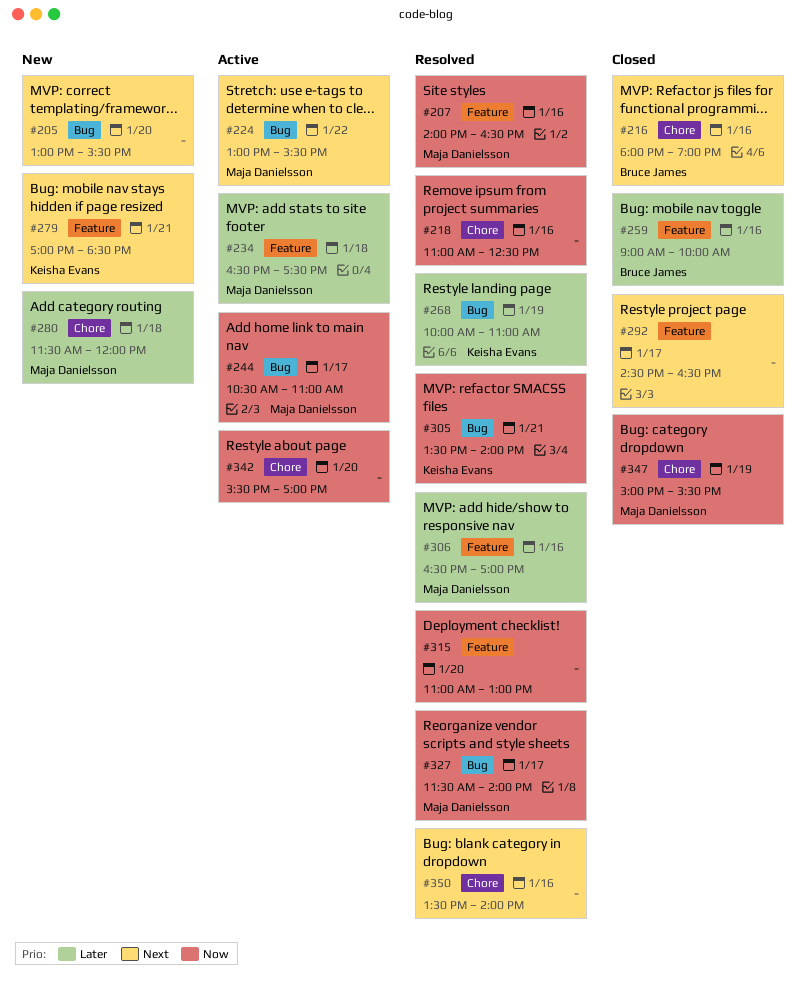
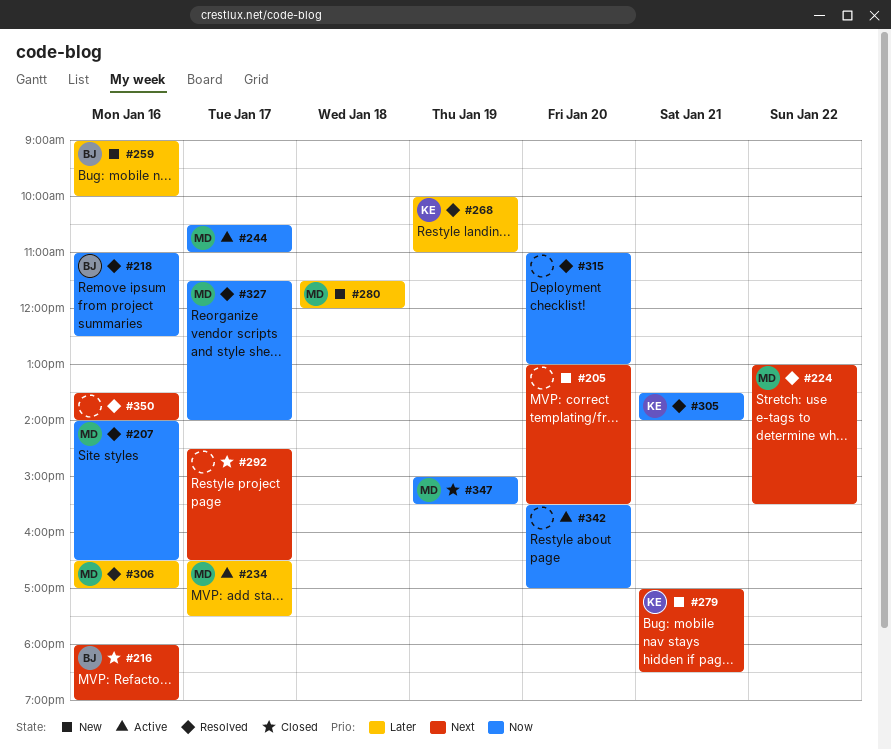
#218, owner: none -> Bruce James
#224, status: Active -> Resolved
#234, day: Jan 18 -> Jan 17
#259, status: Closed -> New

